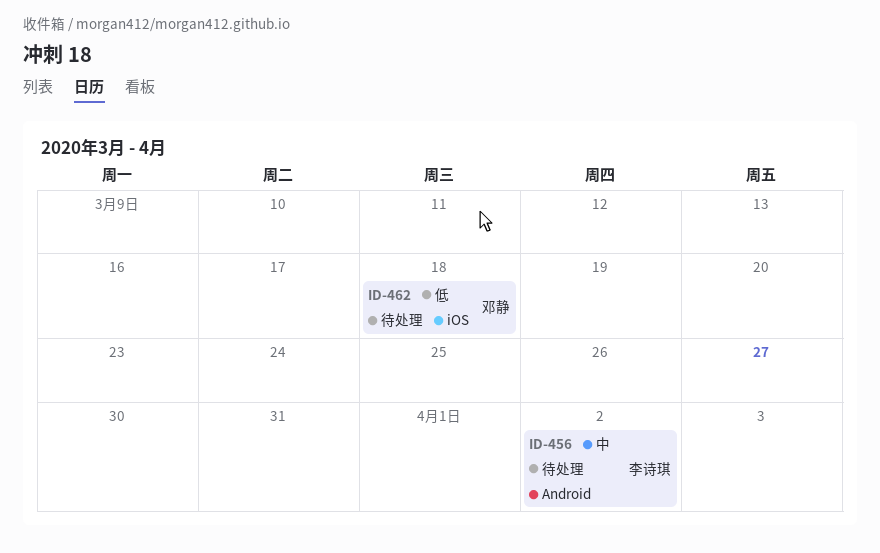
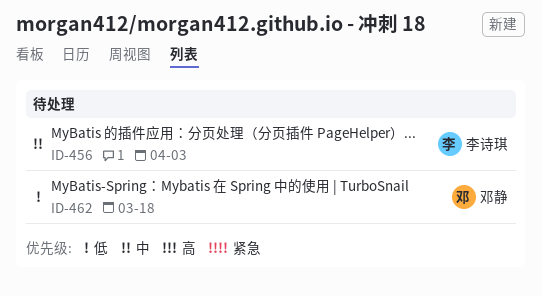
ID-456, due: Apr 2 -> Apr 3

